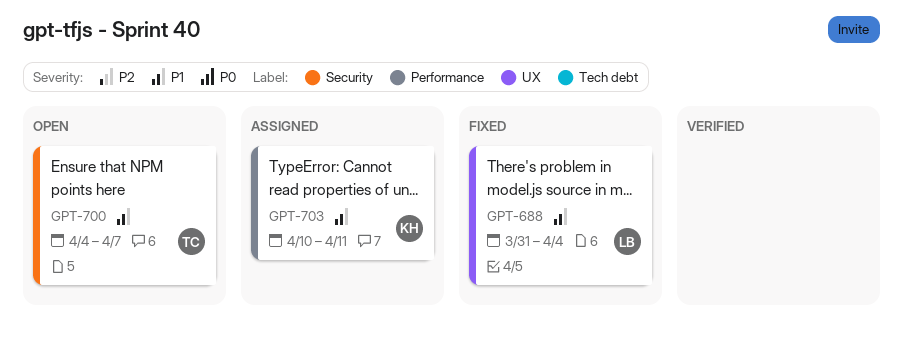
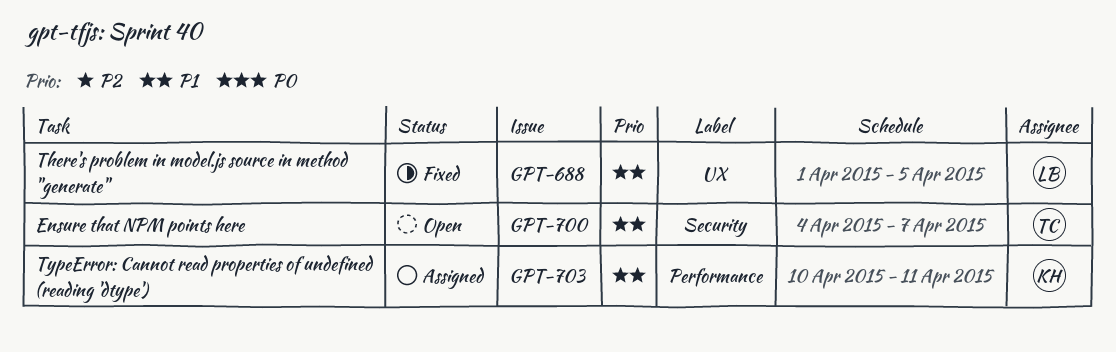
GPT-688, start: Mar 31 -> Apr 1
GPT-688, due: Apr 4 -> Apr 5

